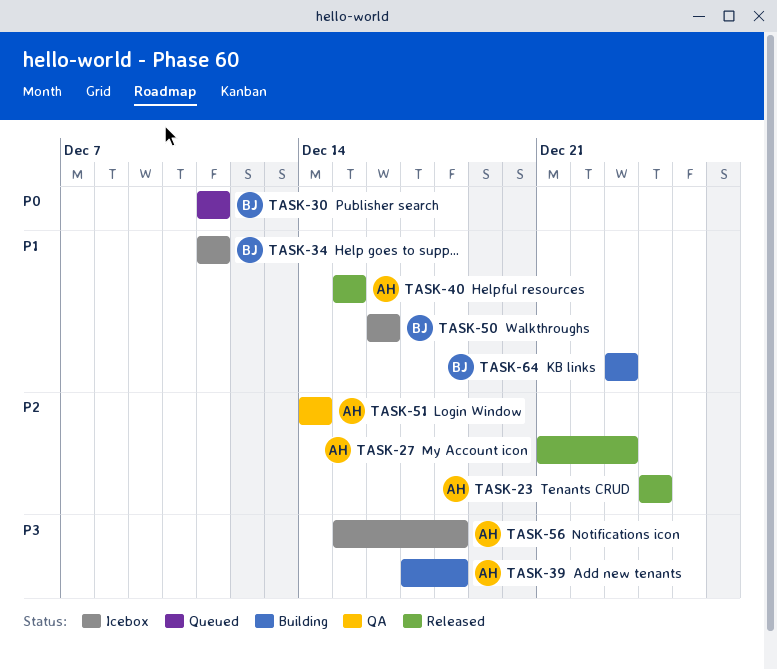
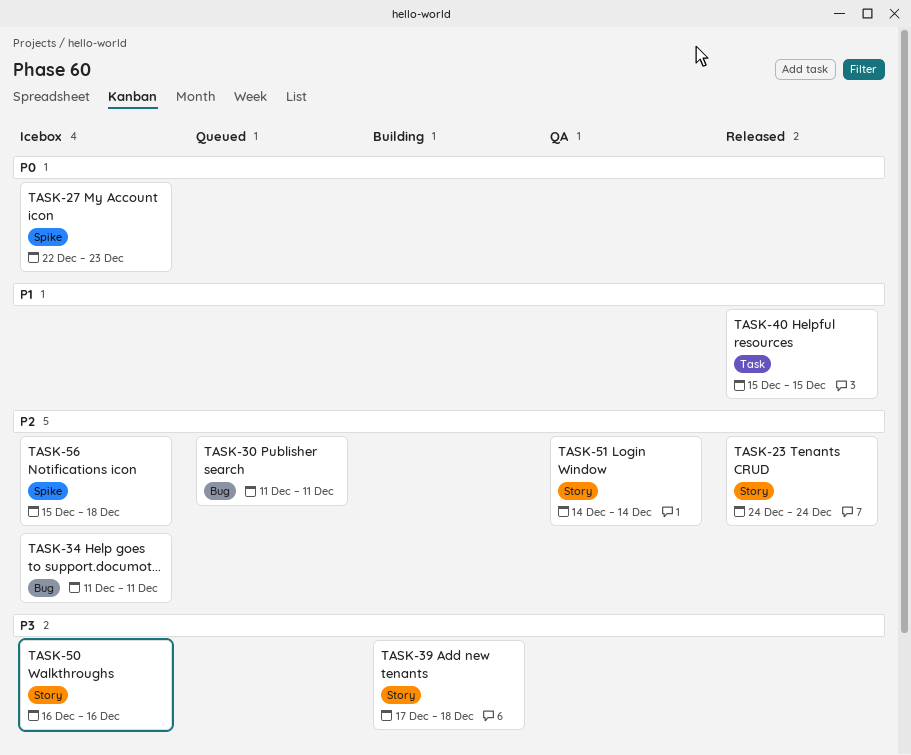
TASK-27, status: Released -> Icebox
TASK-27, priority: P2 -> P0
TASK-27, start: Dec 21 -> Dec 22
TASK-30, priority: P0 -> P2
TASK-34, priority: P1 -> P2
TASK-50, priority: P1 -> P3
TASK-56, priority: P3 -> P2
TASK-64: present -> none

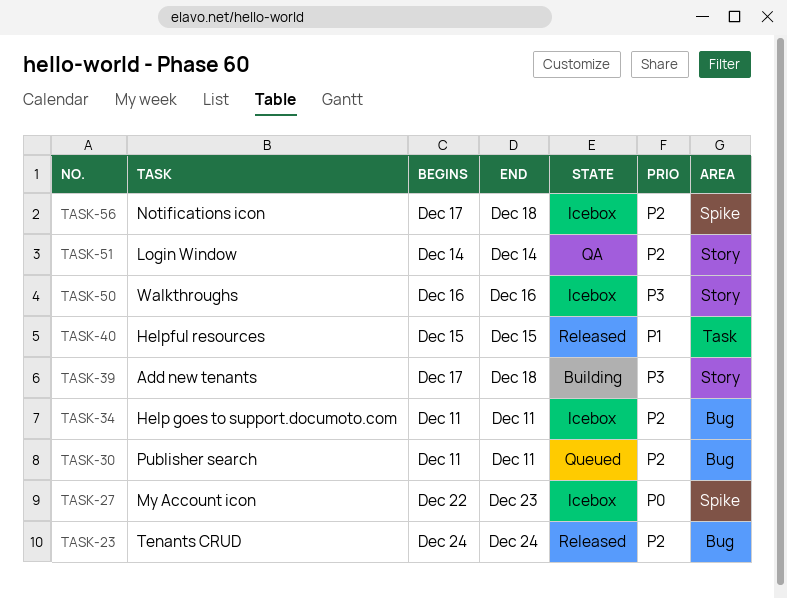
TASK-23, label: Story -> Bug
TASK-56, start: Dec 15 -> Dec 17

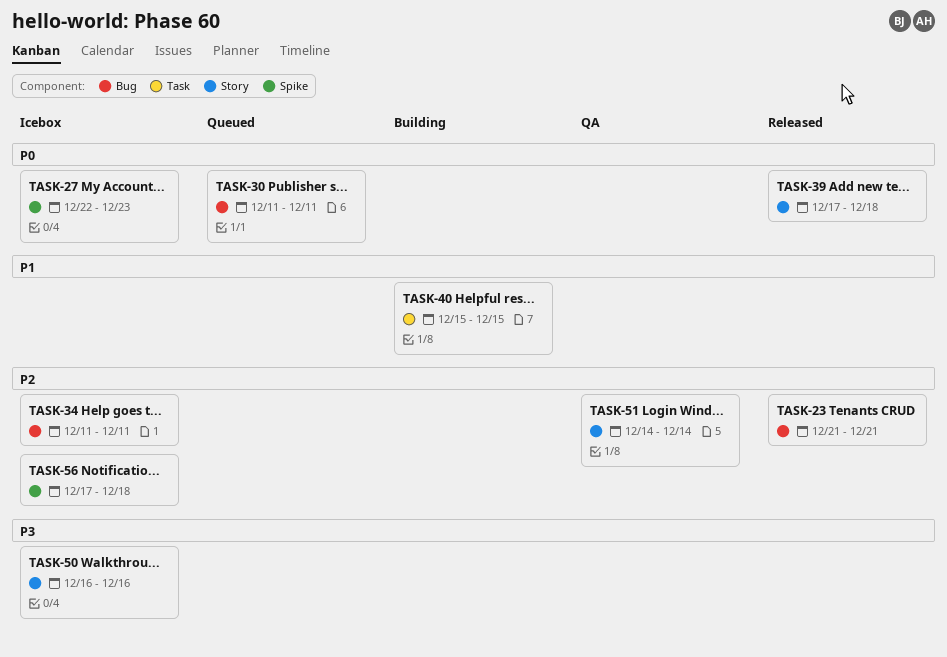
TASK-23, start: Dec 24 -> Dec 21
TASK-23, due: Dec 24 -> Dec 21
TASK-30, priority: P2 -> P0
TASK-39, status: Building -> Released
TASK-39, priority: P3 -> P0
TASK-40, status: Released -> Building

